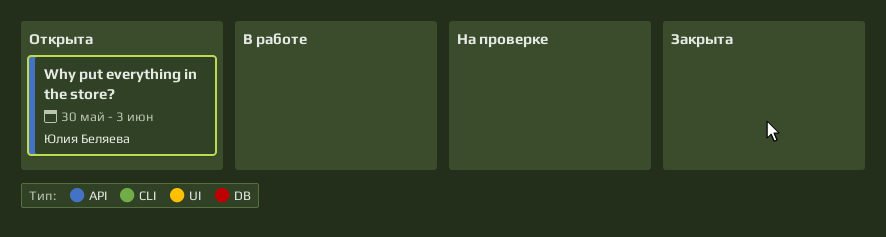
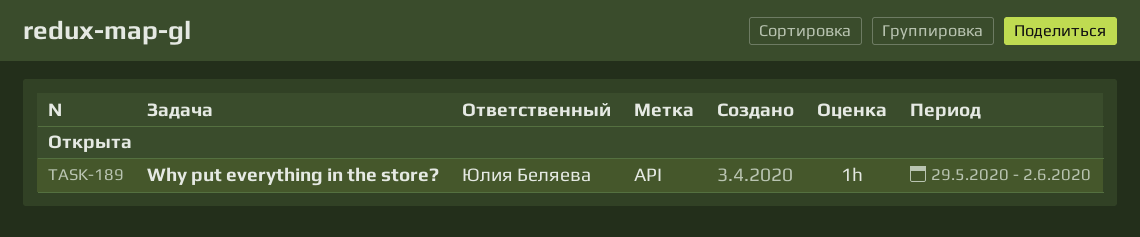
Why put everything in the store?, start: May 30 -> May 29
Why put everything in the store?, due: Jun 3 -> Jun 2

